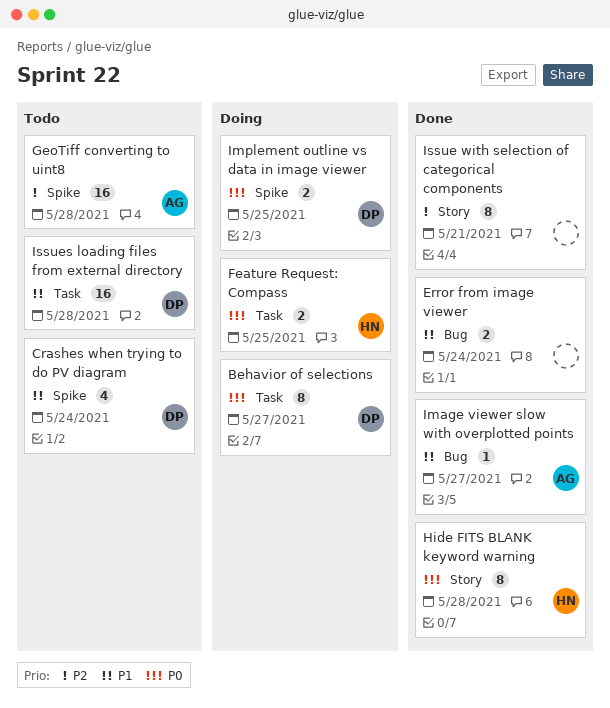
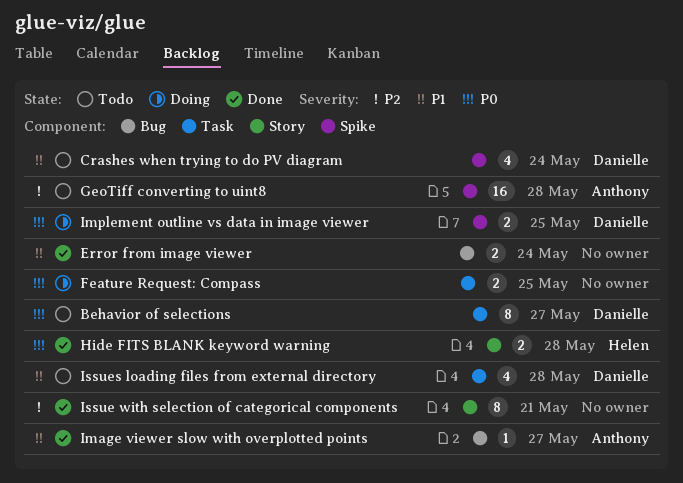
Behavior of selections, status: Doing -> Todo
Feature Request: Compass, owner: Helen -> none
Hide FITS BLANK keyword warning, estimate: 8 -> 2
Issues loading files from external directory, estimate: 16 -> 4

